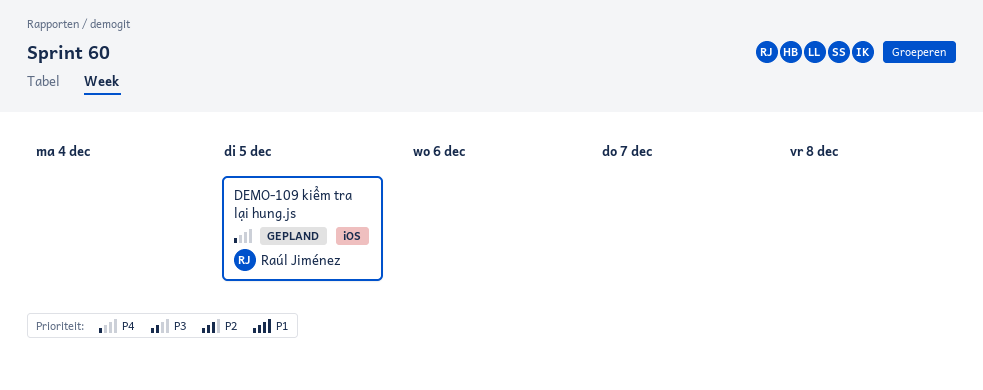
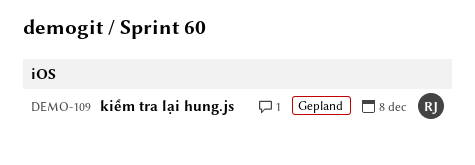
DEMO-109, due: Dec 5 -> Dec 8

